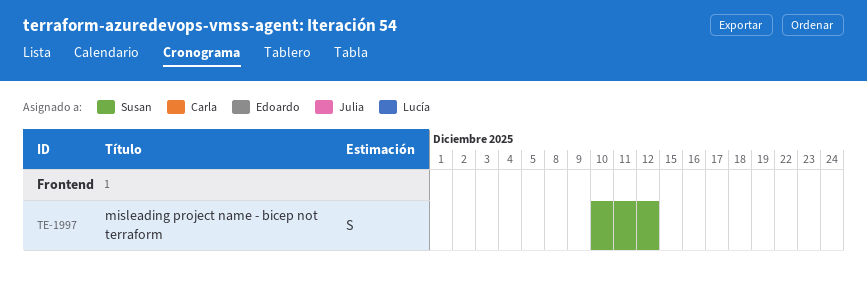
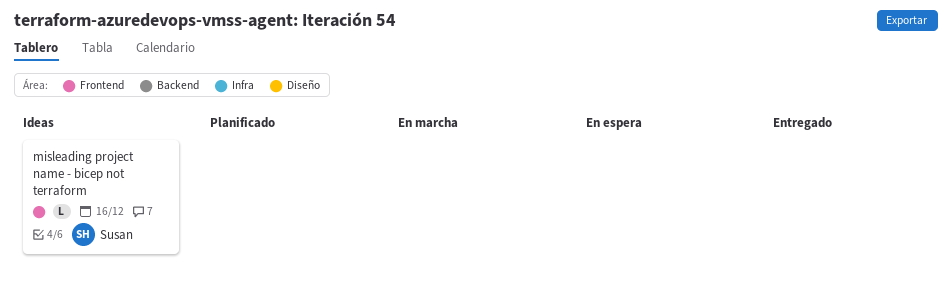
misleading project name - bicep not terraform, estimate: S -> L
misleading project name - bicep not terraform, due: Dec 12 -> Dec 16

